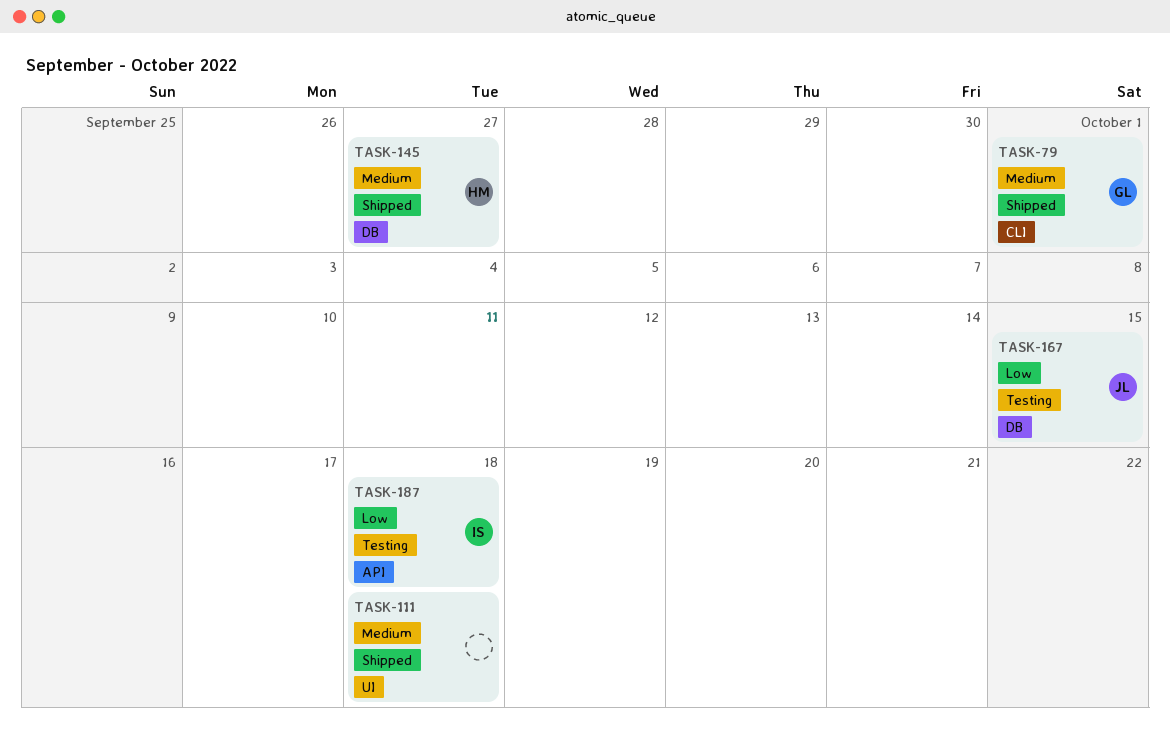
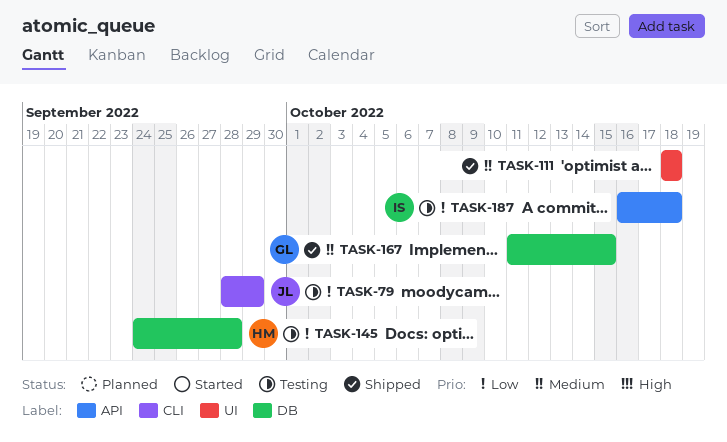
TASK-79, status: Shipped -> Testing
TASK-79, owner: GL -> JL
TASK-79, priority: Medium -> Low
TASK-79, due: Oct 1 -> Sep 29
TASK-145, status: Shipped -> Testing
TASK-145, priority: Medium -> Low
TASK-145, due: Sep 27 -> Sep 28
TASK-167, status: Testing -> Shipped
TASK-167, owner: JL -> GL
TASK-167, priority: Low -> Medium

